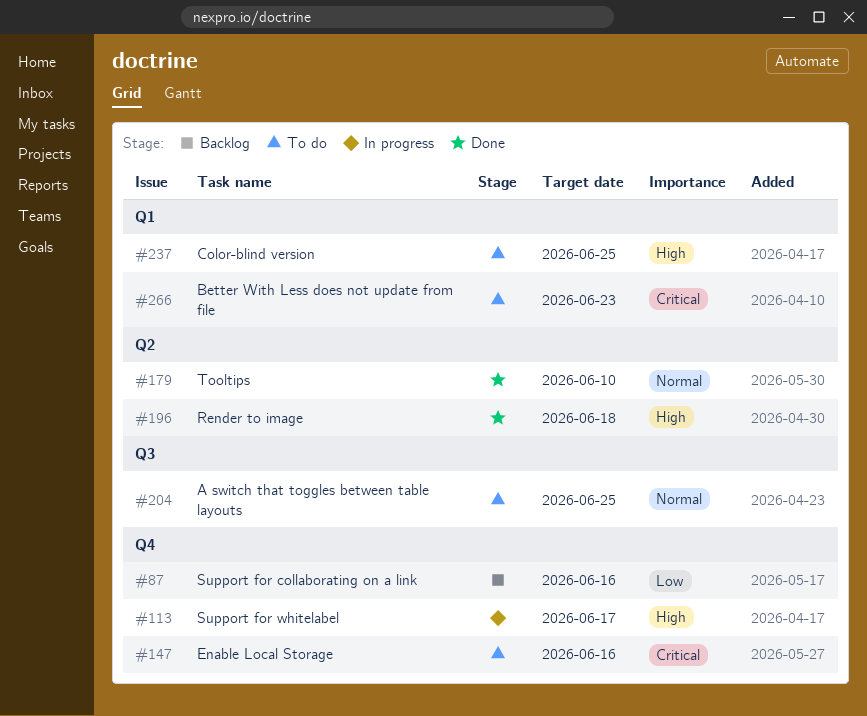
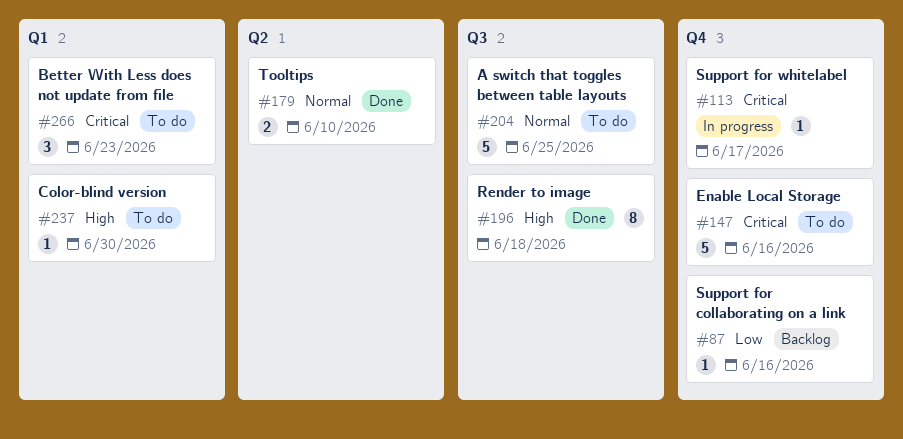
#113, priority: High -> Critical
#196, label: Q2 -> Q3
#237, due: Jun 25 -> Jun 30

